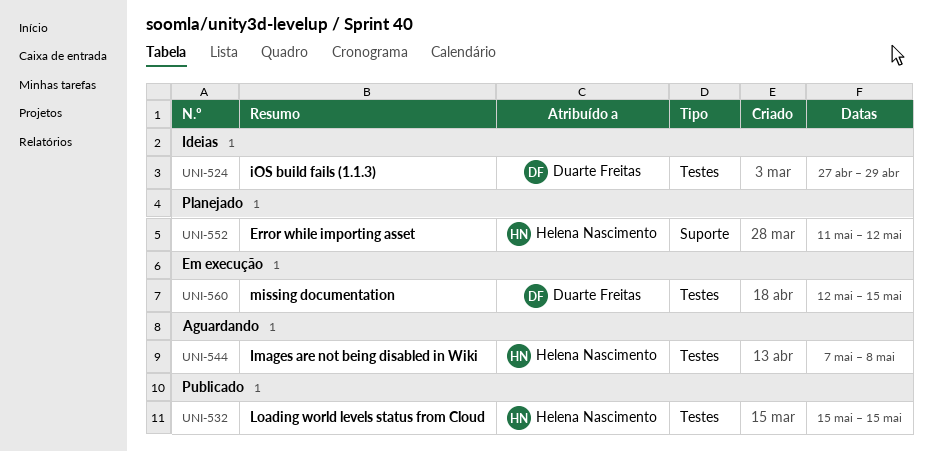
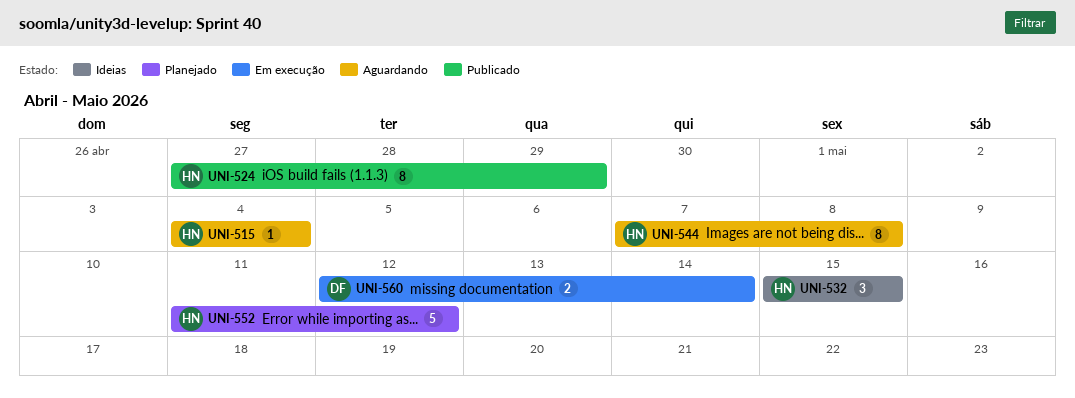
UNI-515: none -> present
UNI-524, status: Ideias -> Publicado
UNI-524, owner: Duarte Freitas -> Helena Nascimento
UNI-532, status: Publicado -> Ideias
UNI-560, due: May 15 -> May 14

